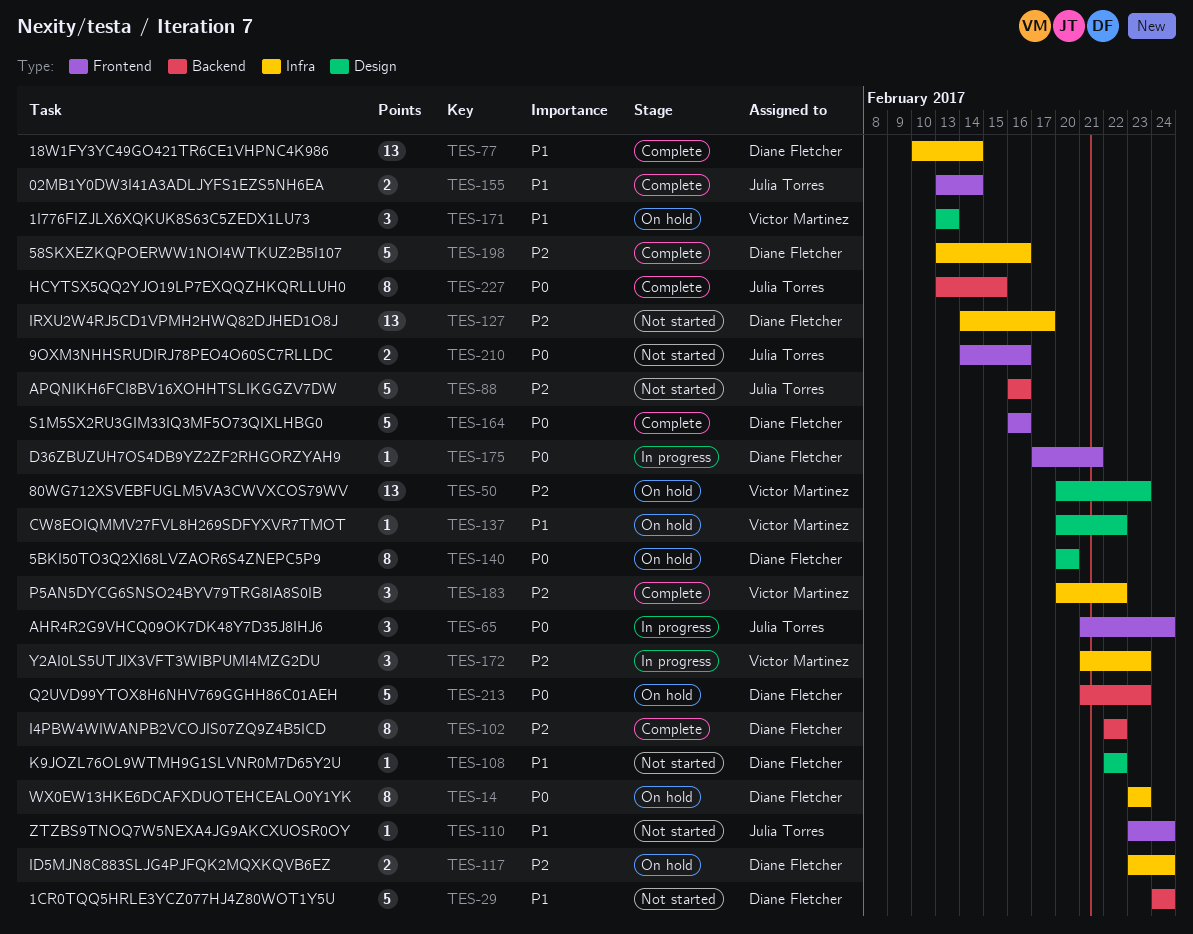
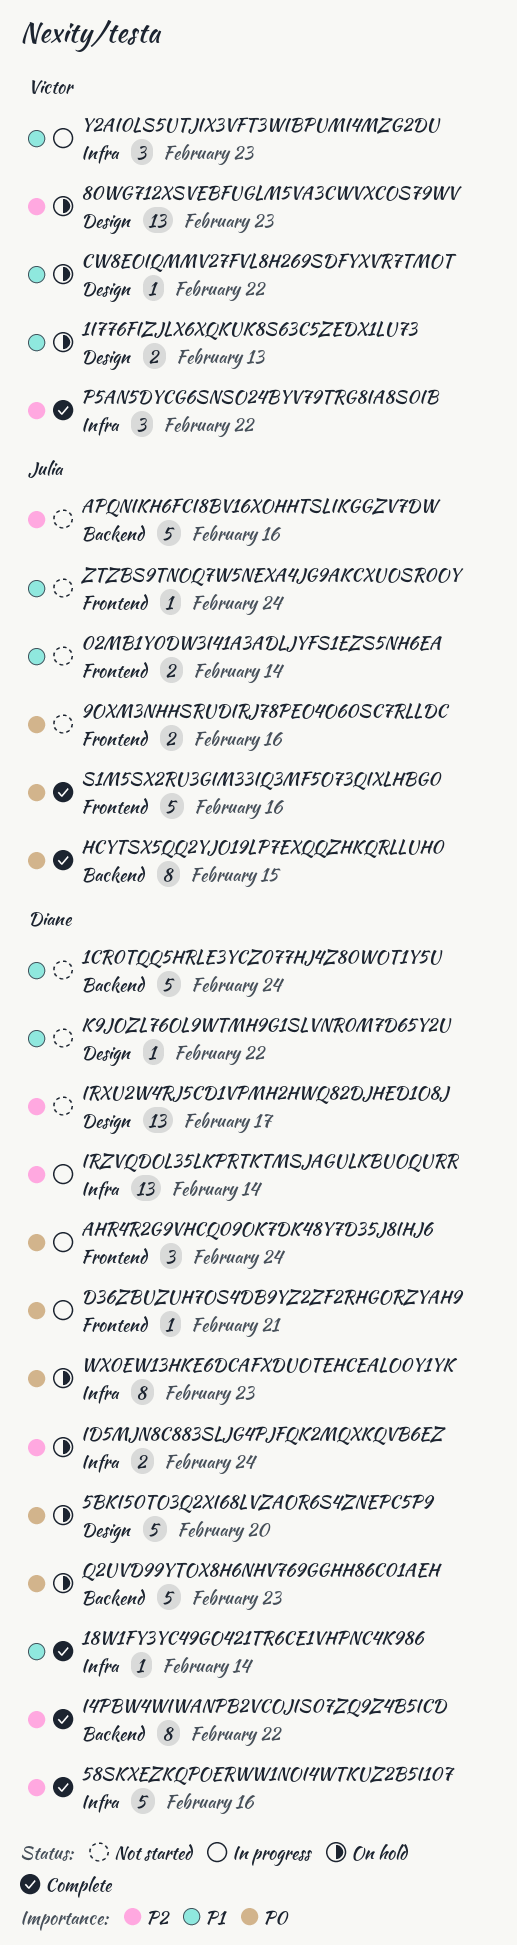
02MB1Y0DW3I41A3ADLJYFS1EZS5NH6EA, status: Complete -> Not started
18W1FY3YC49GO421TR6CE1VHPNC4K986, estimate: 13 -> 1
1I776FIZJLX6XQKUK8S63C5ZEDX1LU73, estimate: 3 -> 2
5BKI50TO3Q2XI68LVZAOR6S4ZNEPC5P9, estimate: 8 -> 5
AHR4R2G9VHCQ09OK7DK48Y7D35J8IHJ6, owner: Julia Torres -> Diane Fletcher
IRXU2W4RJ5CD1VPMH2HWQ82DJHED1O8J, label: Infra -> Design
IRZVQDOL35LKPRTKTMSJAGULKBUOQURR: none -> present
S1M5SX2RU3GIM33IQ3MF5O73QIXLHBG0, owner: Diane Fletcher -> Julia Torres
Y2AI0LS5UTJIX3VFT3WIBPUMI4MZG2DU, priority: P2 -> P1

